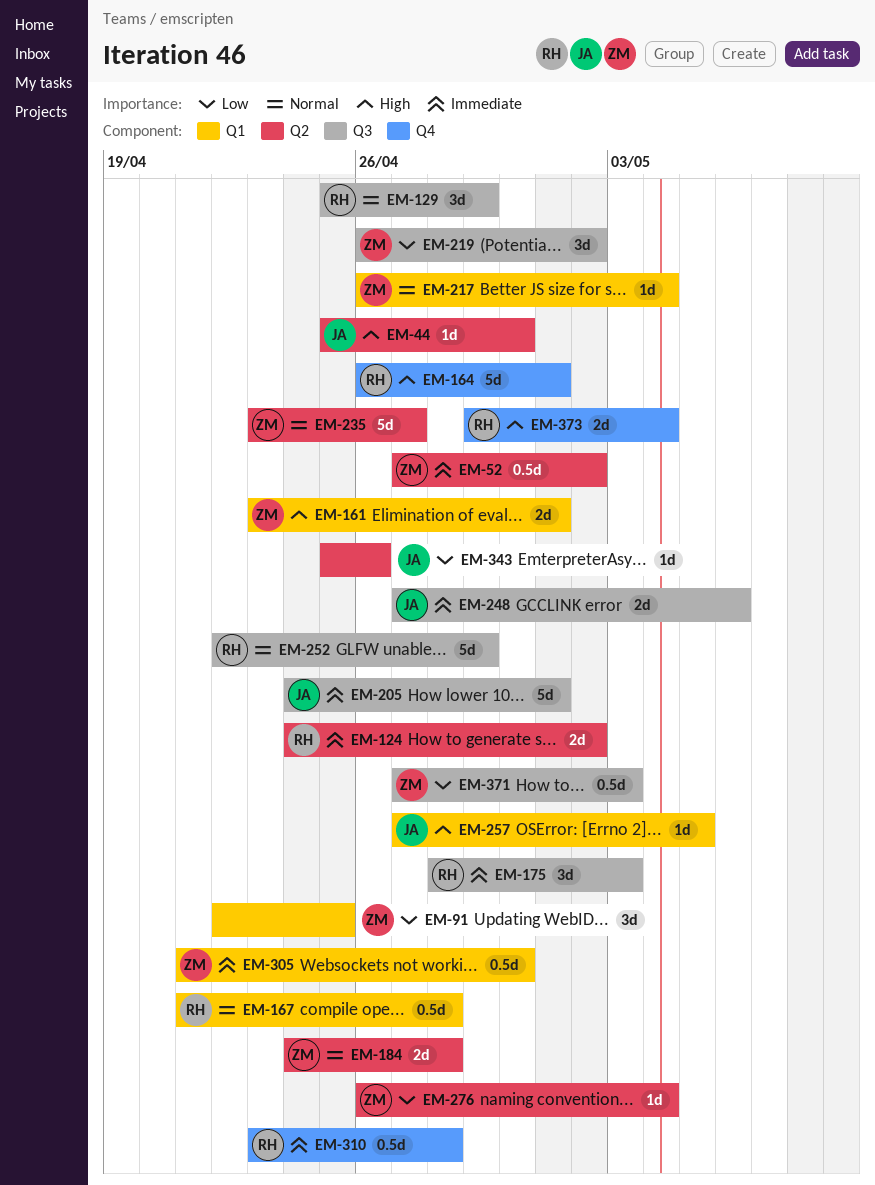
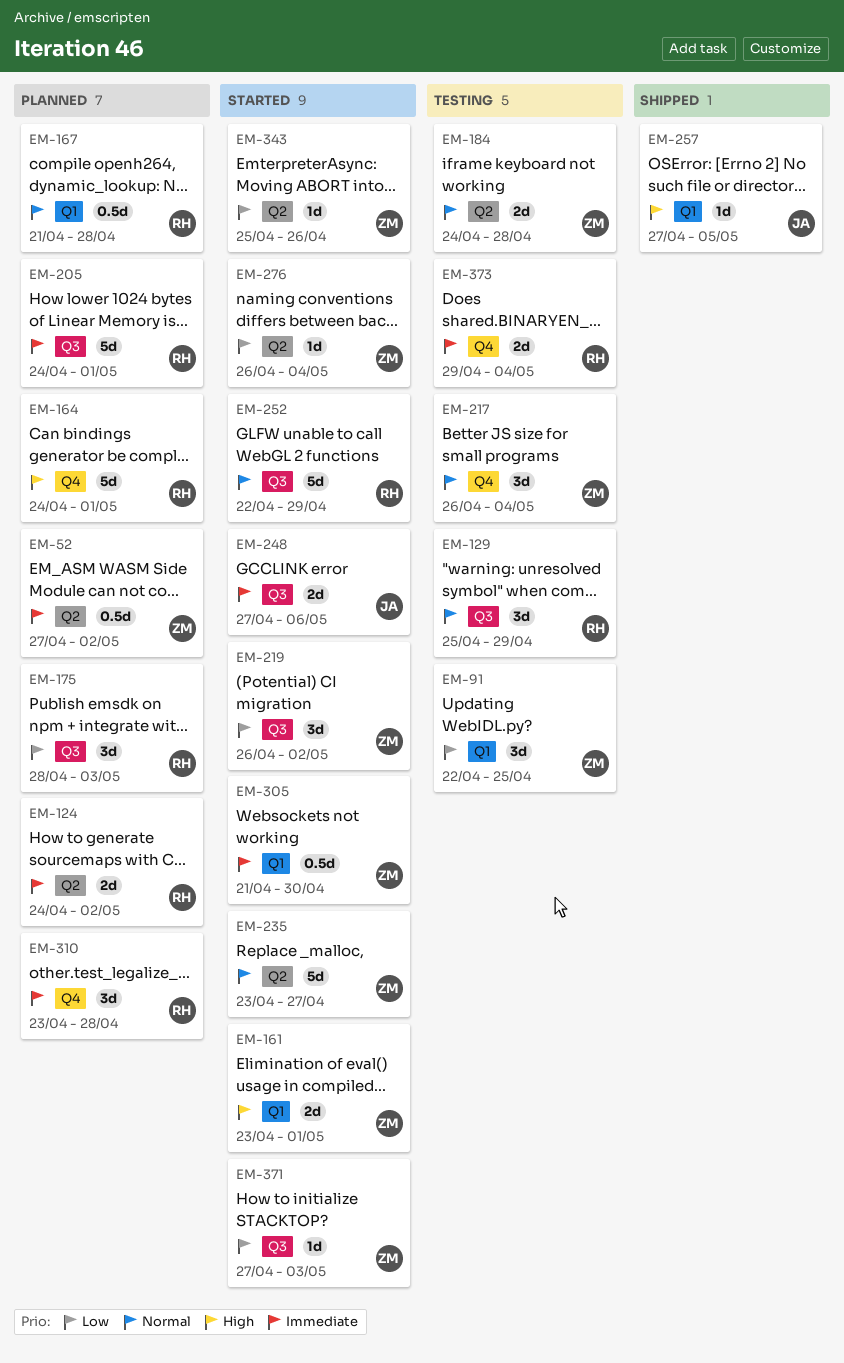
EM-44: present -> none
EM-164, start: Apr 26 -> Apr 24
EM-175, priority: Immediate -> Low
EM-205, owner: JA -> RH
EM-217, label: Q1 -> Q4
EM-217, estimate: 1d -> 3d
EM-310, estimate: 0.5d -> 3d
EM-343, owner: JA -> ZM
EM-371, estimate: 0.5d -> 1d
EM-373, priority: High -> Immediate

